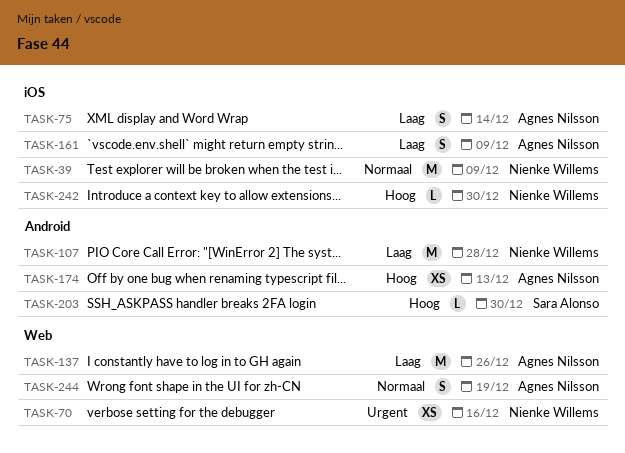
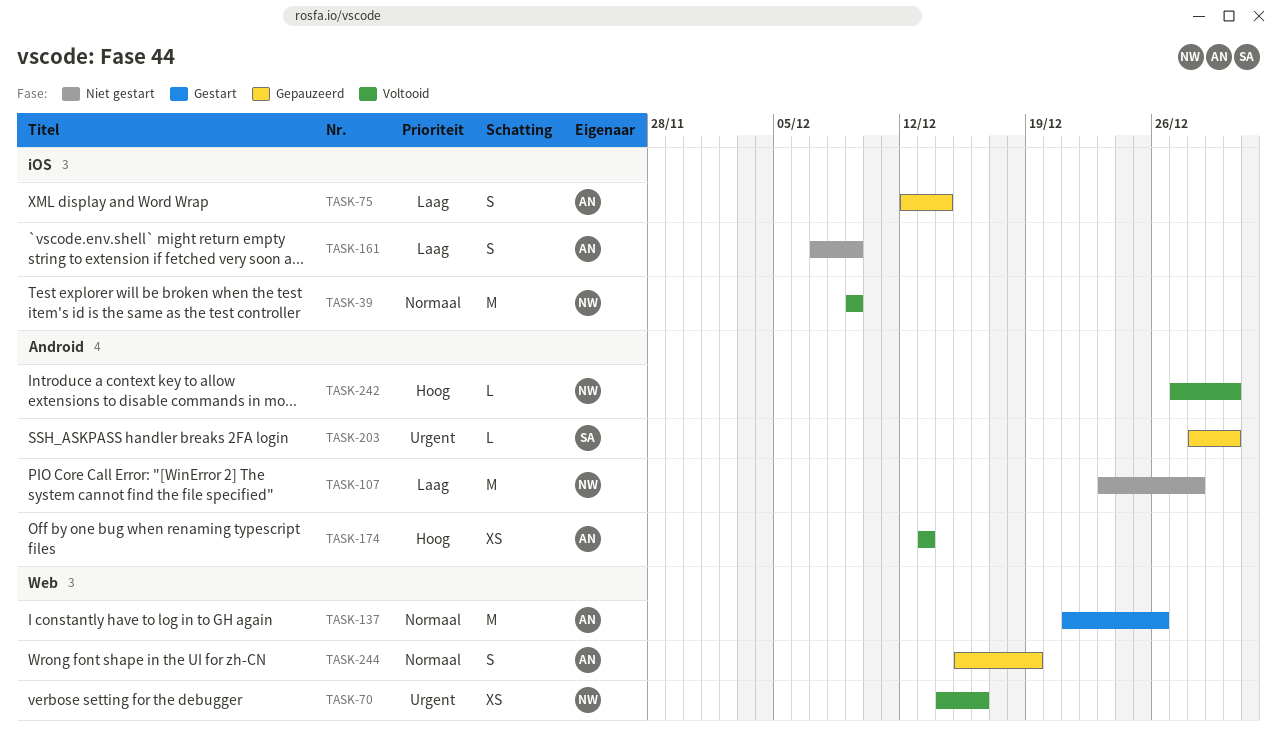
TASK-137, priority: Laag -> Normaal
TASK-203, priority: Hoog -> Urgent
TASK-242, label: iOS -> Android

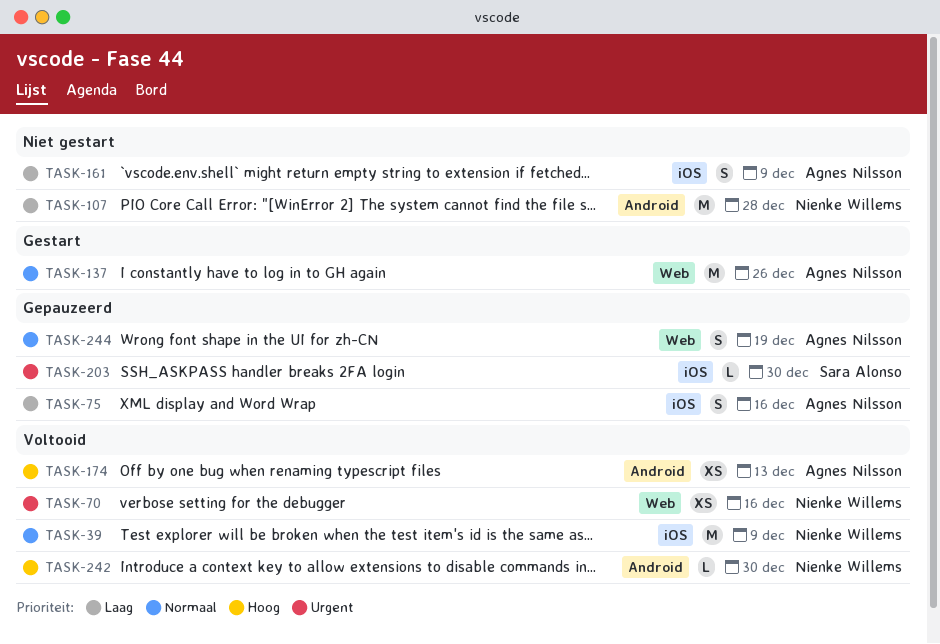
TASK-75, due: Dec 14 -> Dec 16
TASK-203, label: Android -> iOS

